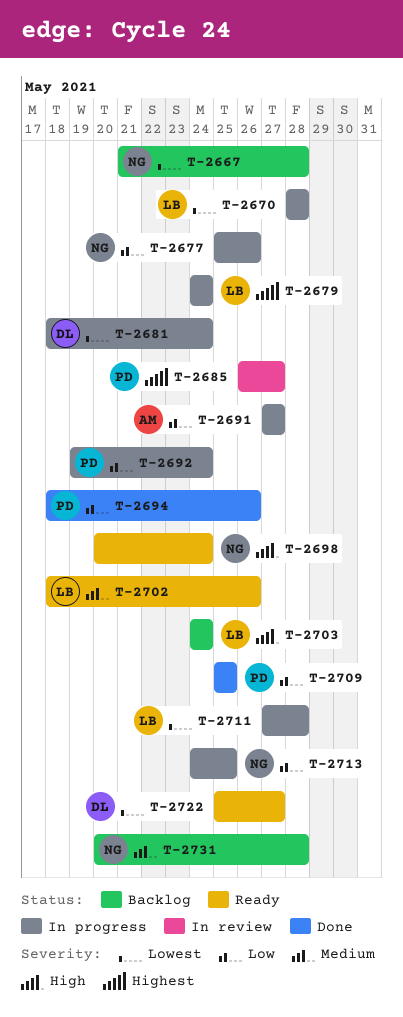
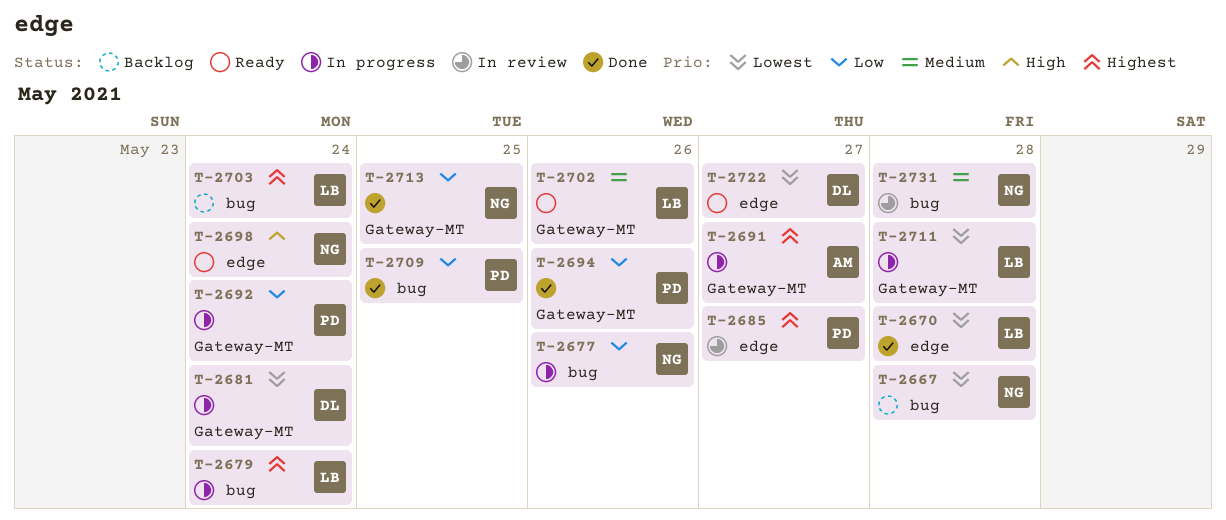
T-2670, status: In progress -> Done
T-2691, priority: Low -> Highest
T-2703, priority: High -> Highest
T-2713, status: In progress -> Done
T-2731, status: Backlog -> In review

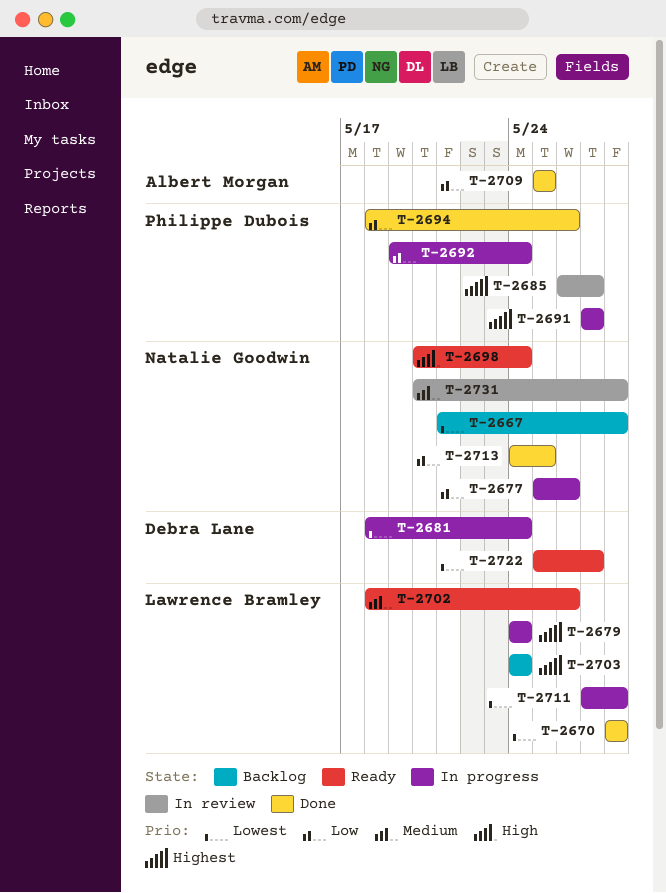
T-2691, owner: Albert Morgan -> Philippe Dubois
T-2709, owner: Philippe Dubois -> Albert Morgan

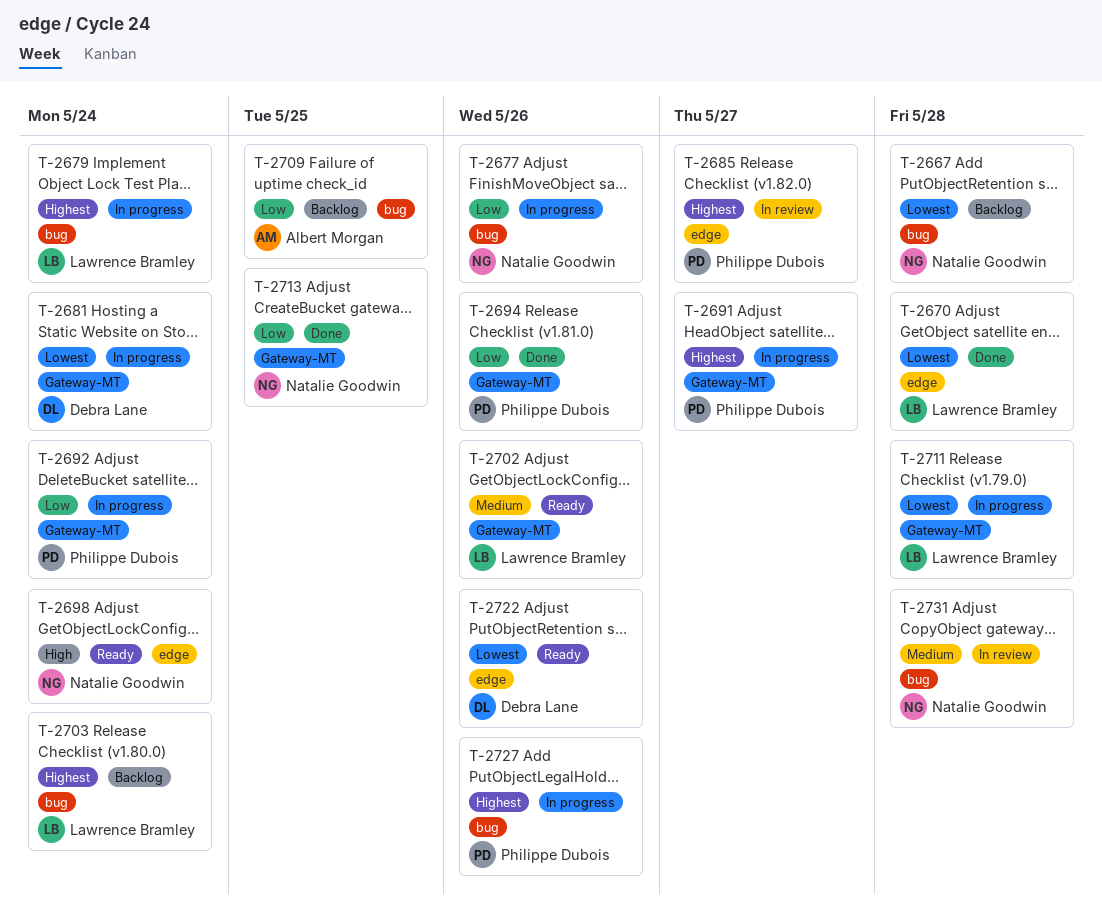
T-2709, status: Done -> Backlog
T-2722, due: May 27 -> May 26
T-2727: none -> present

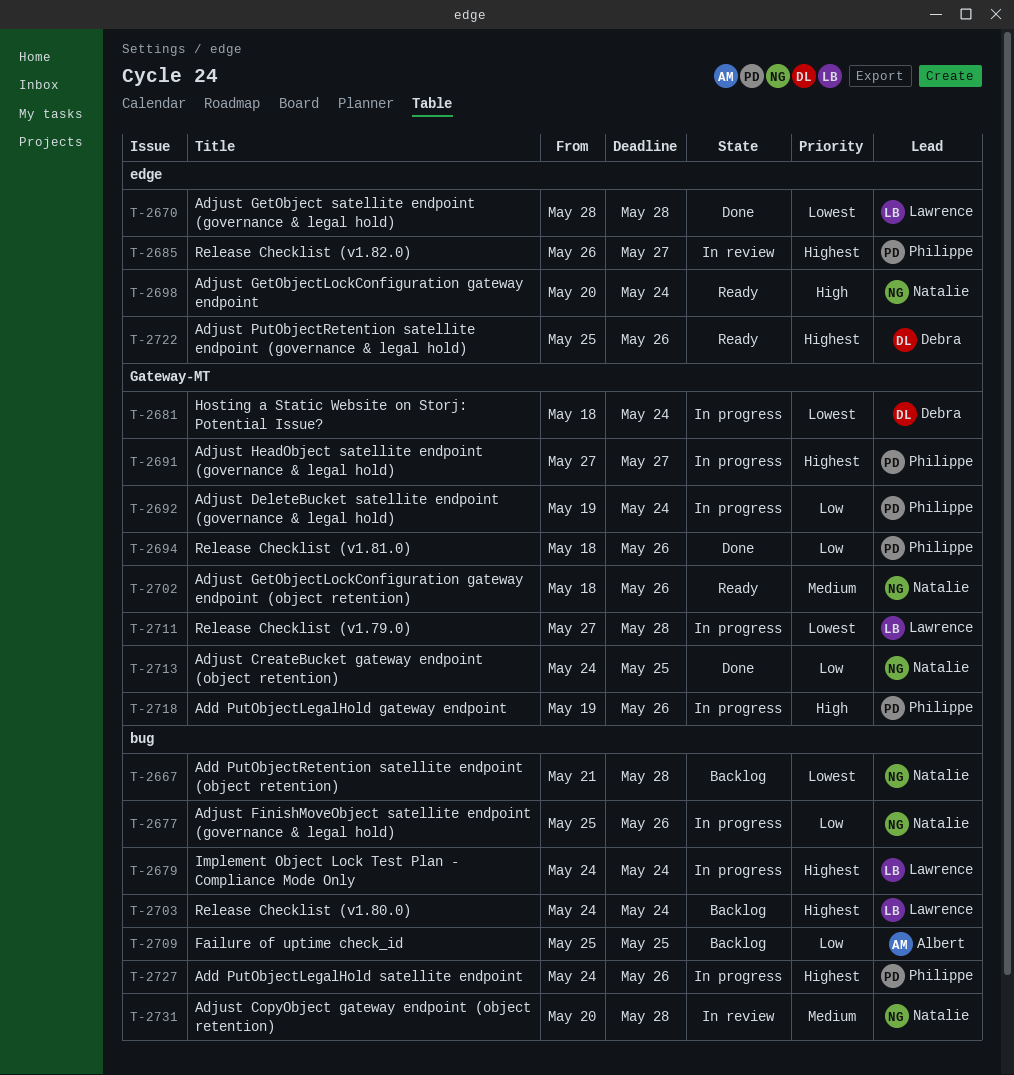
T-2702, owner: Lawrence Bramley -> Natalie Goodwin
T-2718: none -> present
T-2722, priority: Lowest -> Highest

